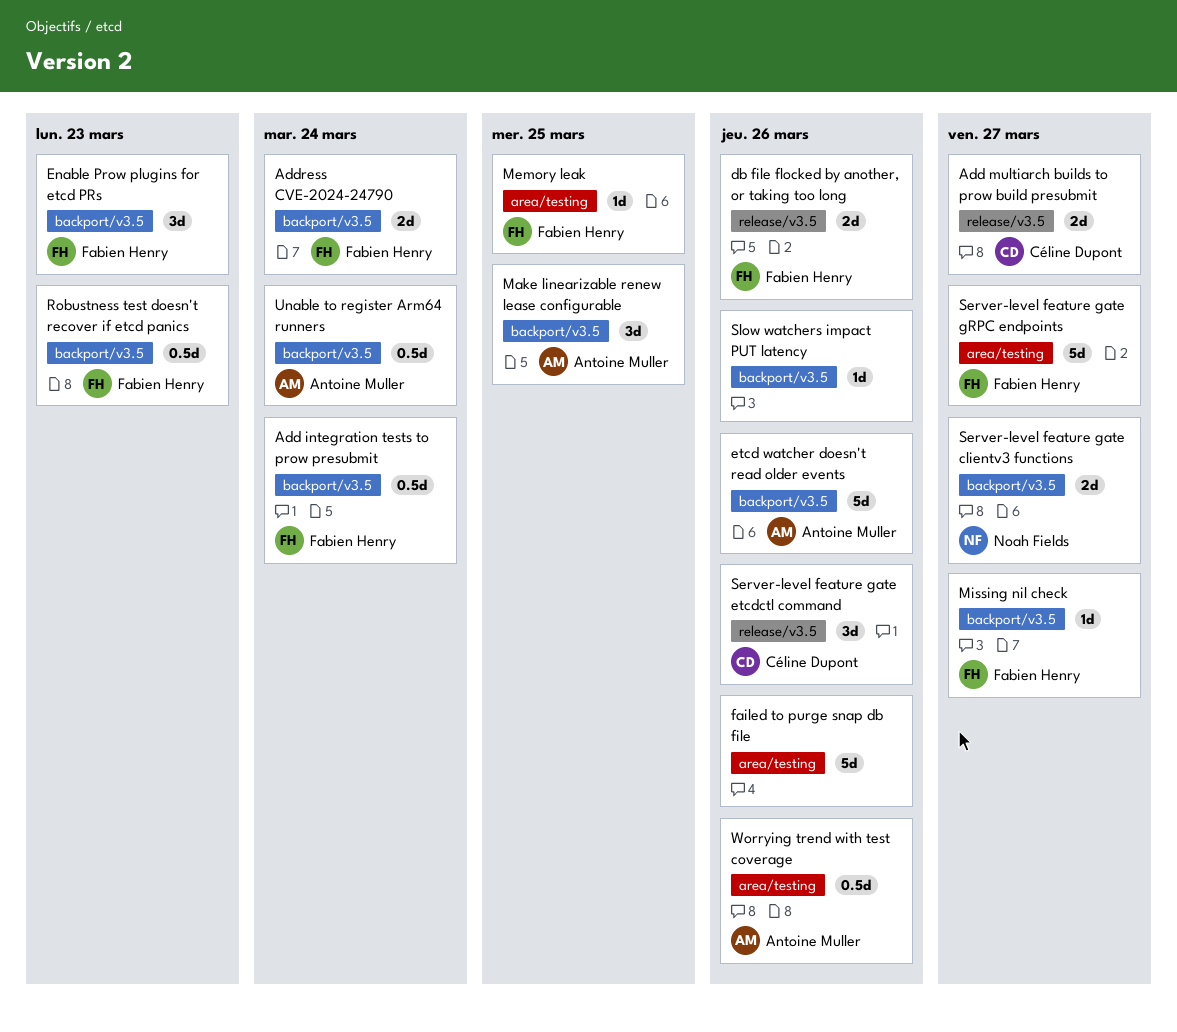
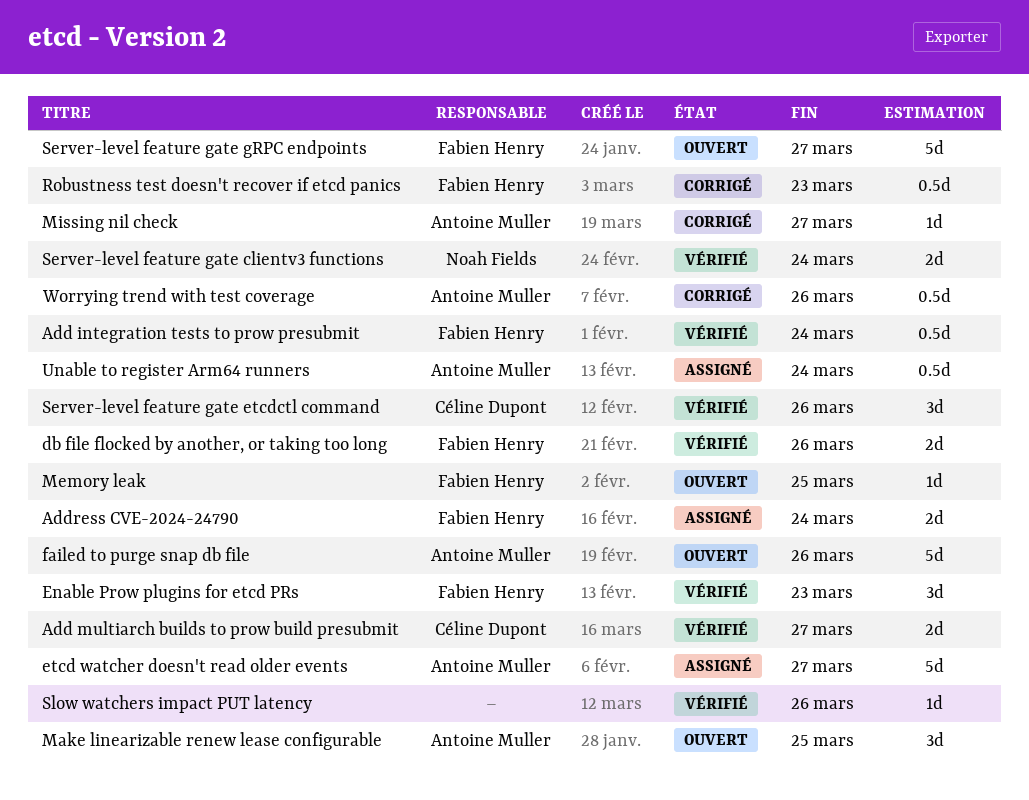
etcd watcher doesn't read older events, due: Mar 26 -> Mar 27
failed to purge snap db file, owner: none -> Antoine Muller
Missing nil check, owner: Fabien Henry -> Antoine Muller
Server-level feature gate clientv3 functions, due: Mar 27 -> Mar 24

